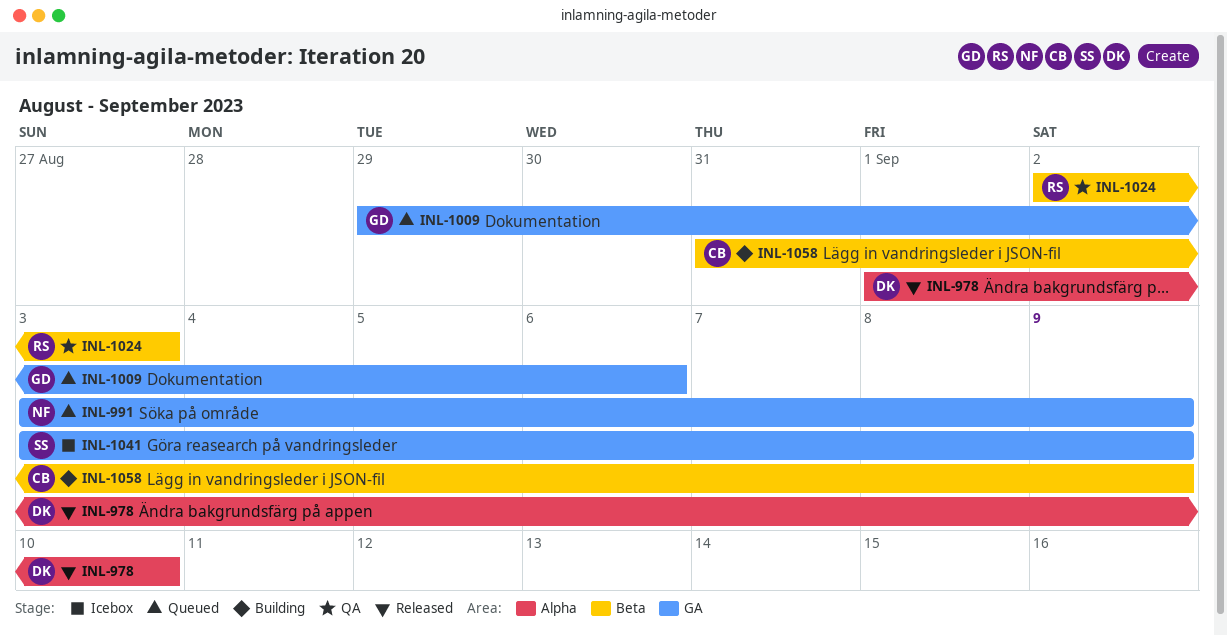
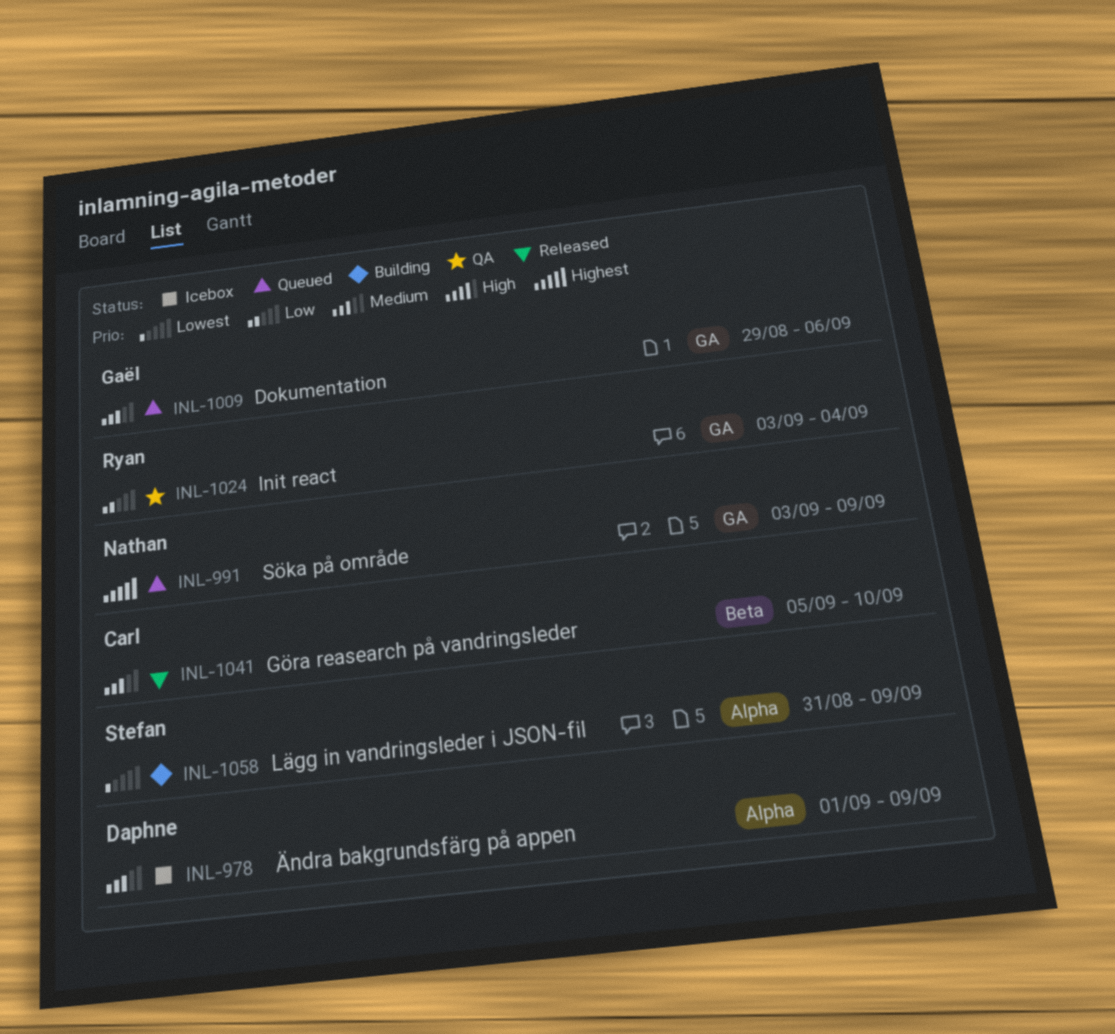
INL-978, status: Released -> Icebox
INL-978, due: Sep 10 -> Sep 9
INL-1024, label: Beta -> GA
INL-1024, start: Sep 2 -> Sep 3
INL-1024, due: Sep 3 -> Sep 4
INL-1041, status: Icebox -> Released
INL-1041, owner: Stefan -> Carl
INL-1041, label: GA -> Beta
INL-1041, start: Sep 3 -> Sep 5
INL-1041, due: Sep 9 -> Sep 10
INL-1058, owner: Carl -> Stefan
INL-1058, label: Beta -> Alpha

